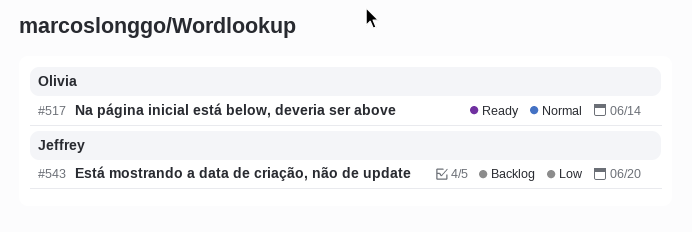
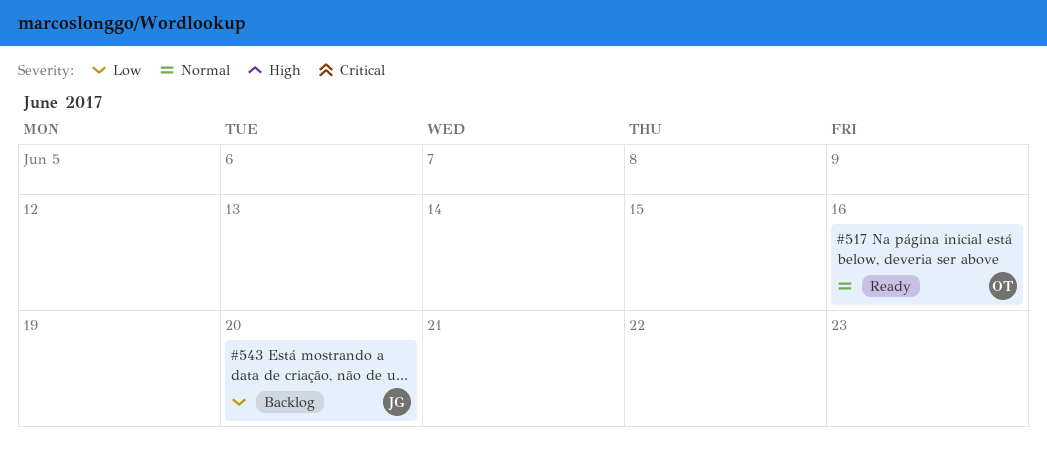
#517, due: Jun 14 -> Jun 16

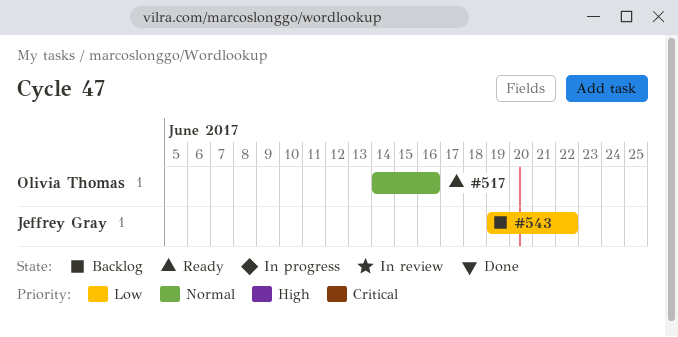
#543, due: Jun 20 -> Jun 22

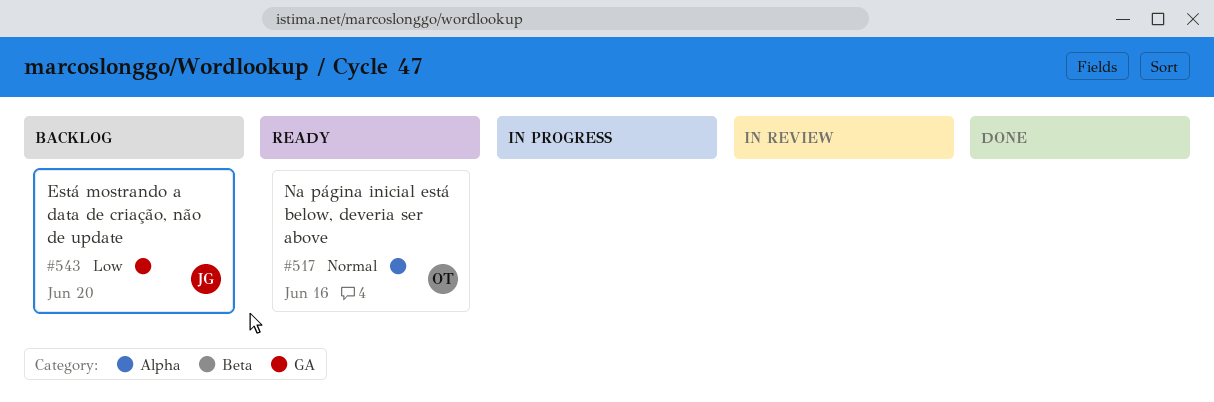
#543, due: Jun 22 -> Jun 20

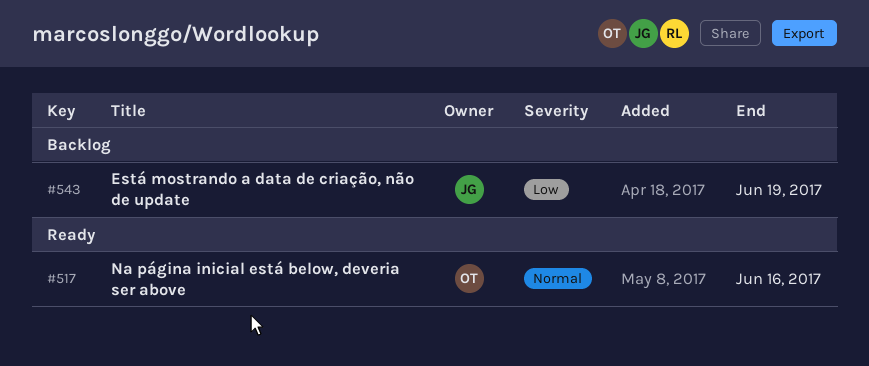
#543, due: Jun 20 -> Jun 19

